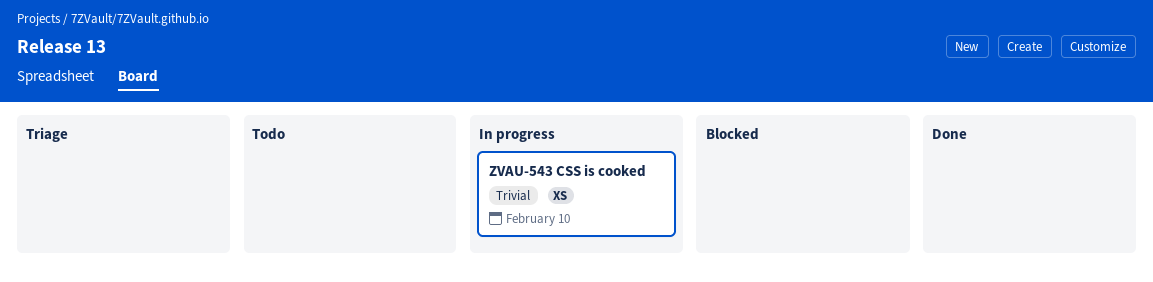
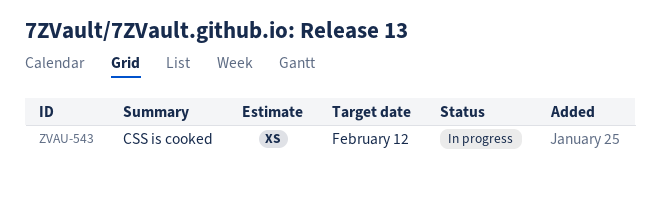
ZVAU-543, due: Feb 10 -> Feb 12

